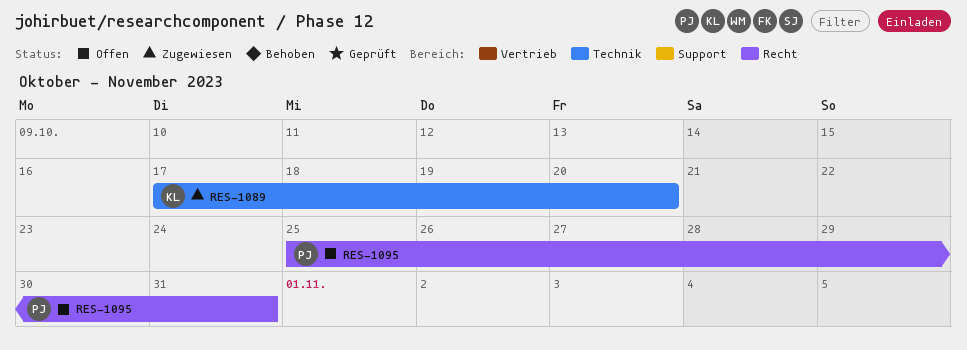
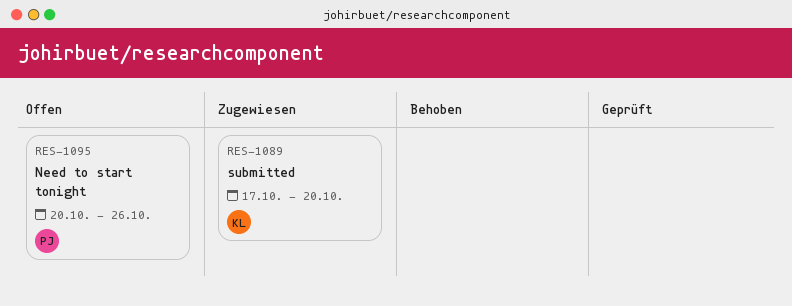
RES-1095, start: Oct 25 -> Oct 20
RES-1095, due: Oct 31 -> Oct 26

